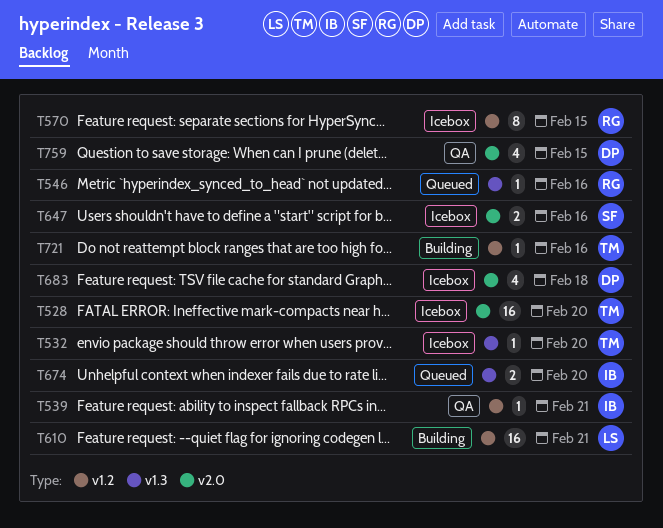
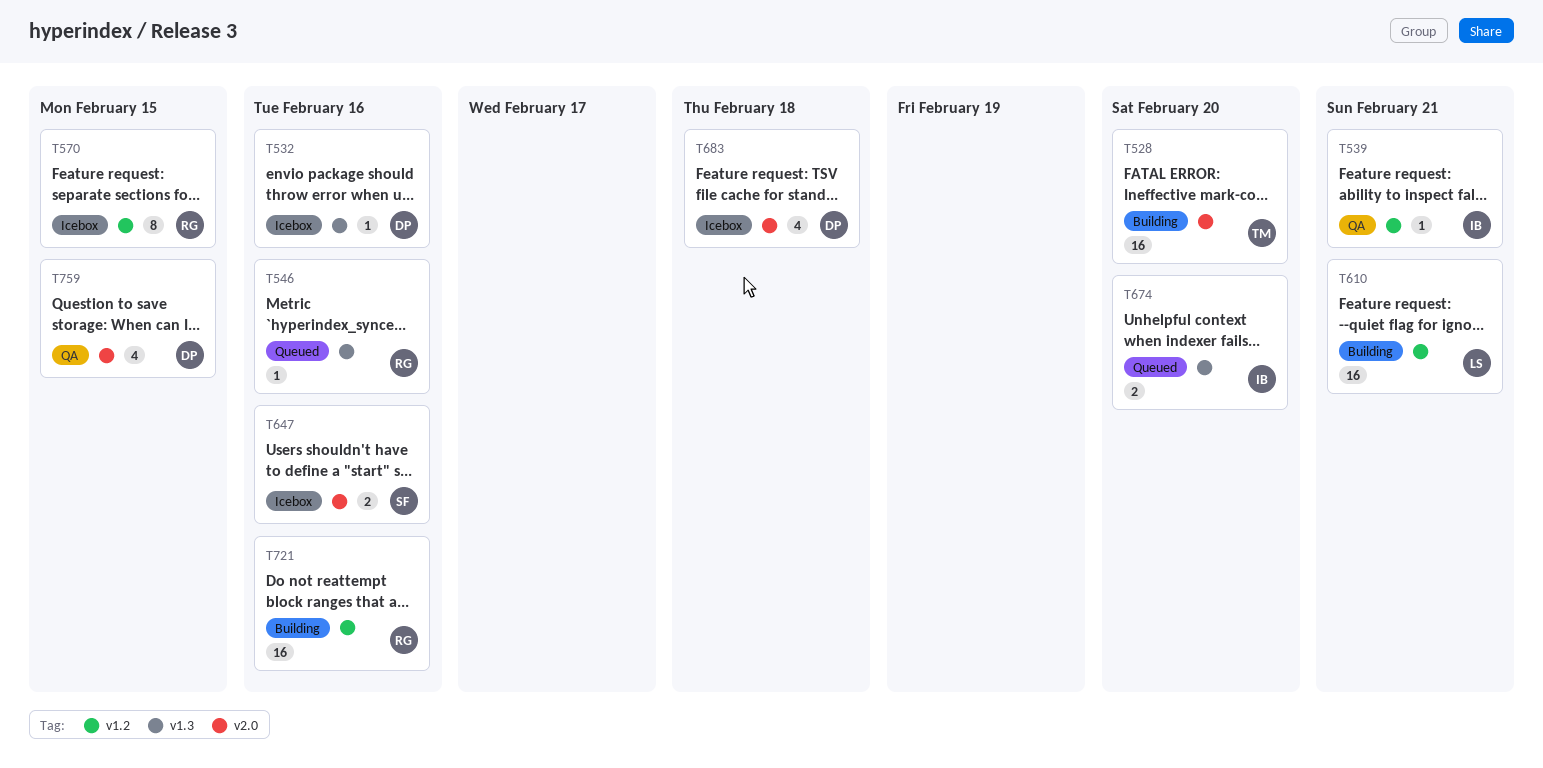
T528, status: Icebox -> Building
T532, owner: TM -> DP
T532, due: Feb 20 -> Feb 16
T721, owner: TM -> RG
T721, estimate: 1 -> 16

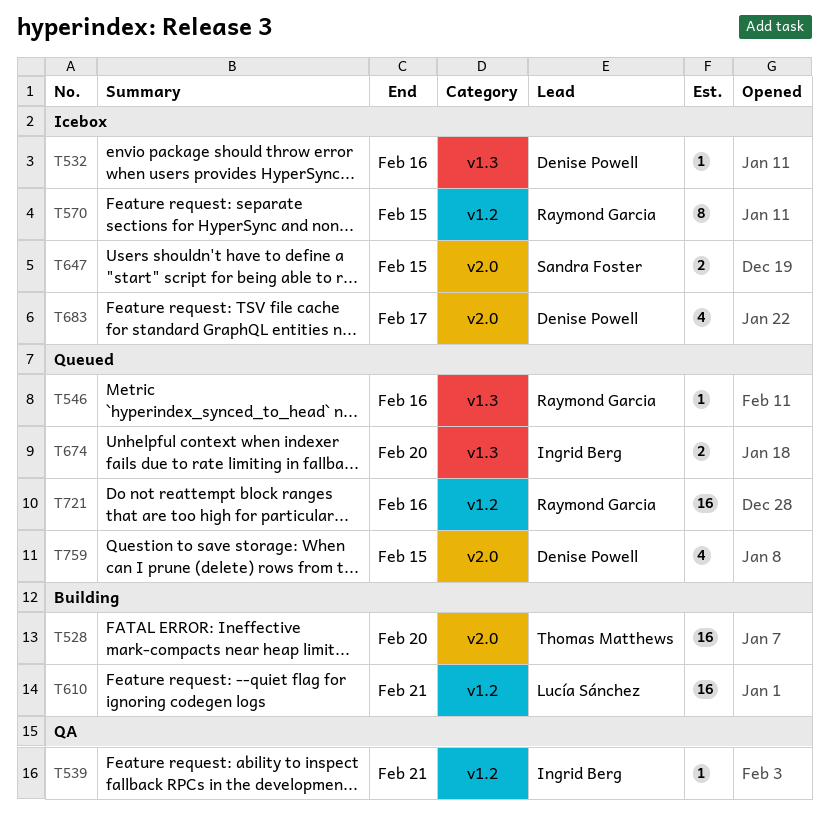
T647, due: Feb 16 -> Feb 15
T683, due: Feb 18 -> Feb 17
T721, status: Building -> Queued
T759, status: QA -> Queued

